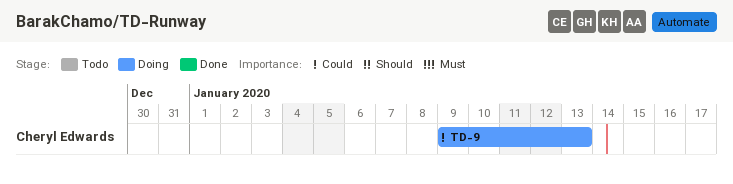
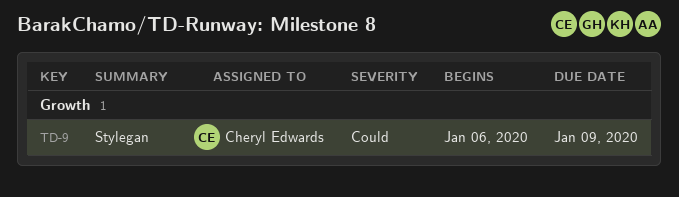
TD-9, start: Jan 9 -> Jan 6
TD-9, due: Jan 13 -> Jan 9

